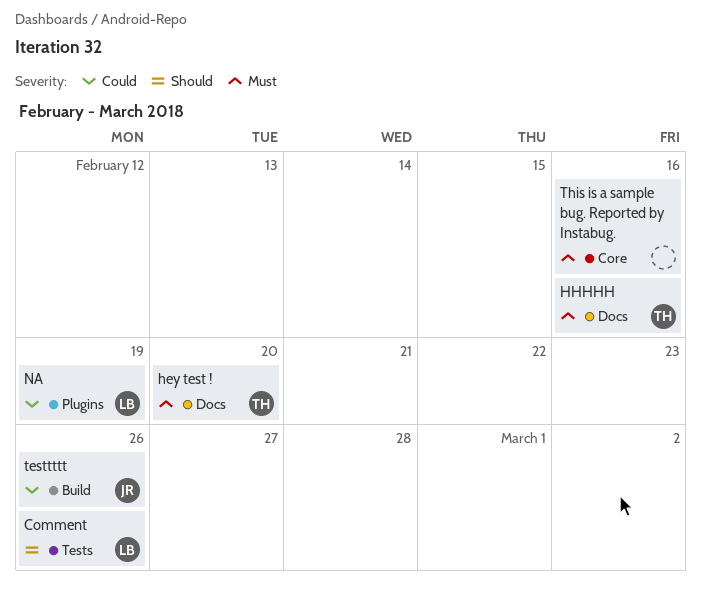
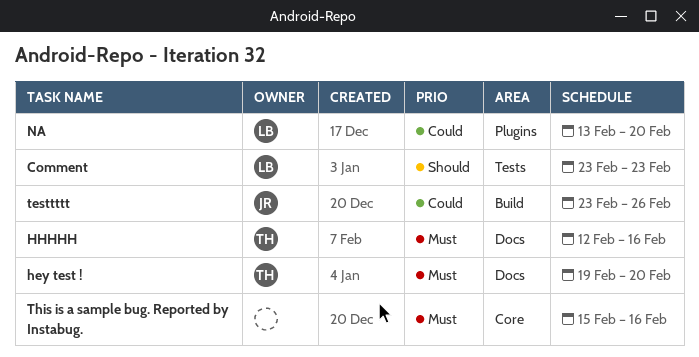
Comment, due: Feb 26 -> Feb 23
NA, due: Feb 19 -> Feb 20

